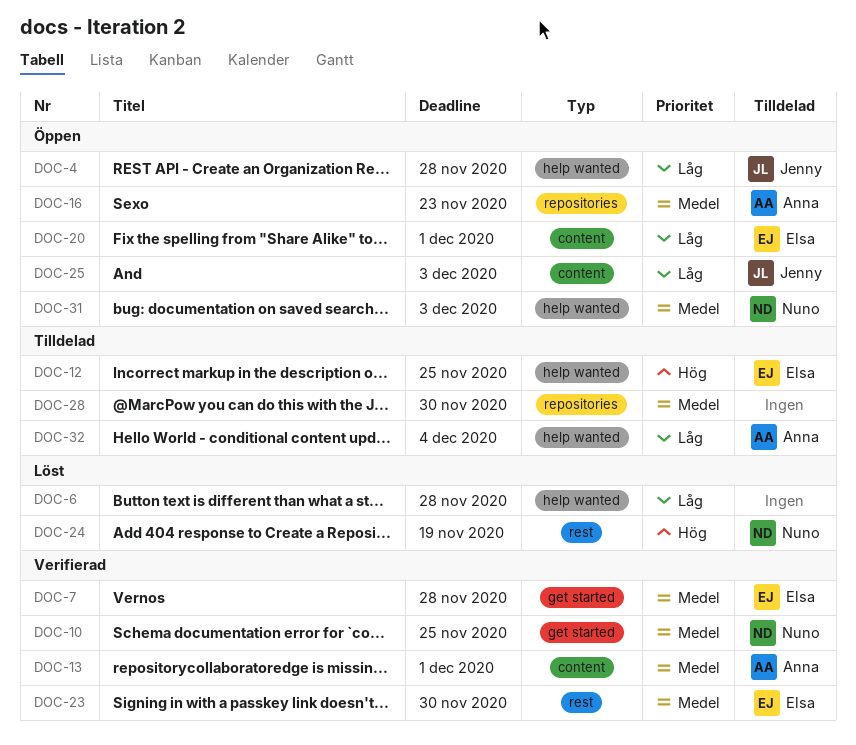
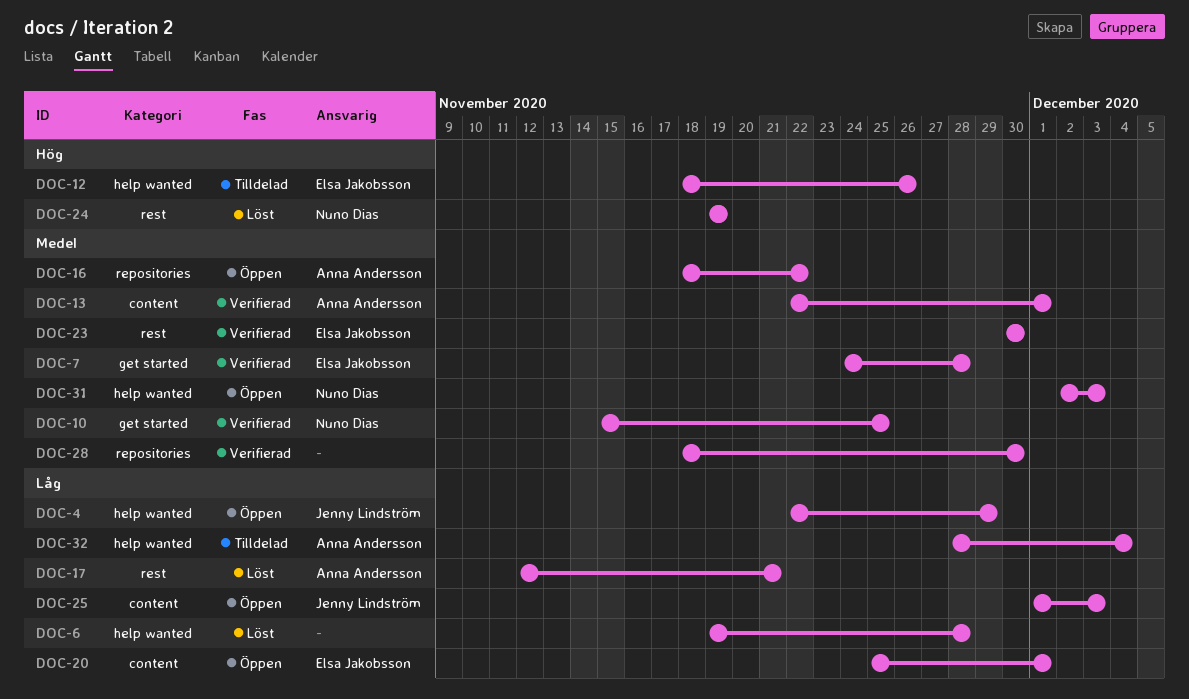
DOC-4, due: Nov 28 -> Nov 29
DOC-12, due: Nov 25 -> Nov 26
DOC-16, due: Nov 23 -> Nov 22
DOC-17: none -> present
DOC-28, status: Tilldelad -> Verifierad

